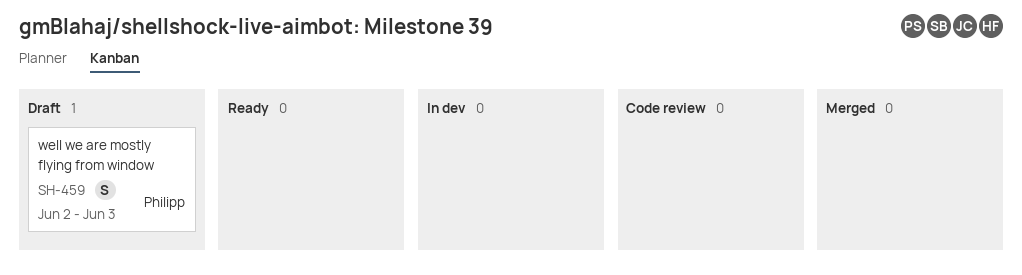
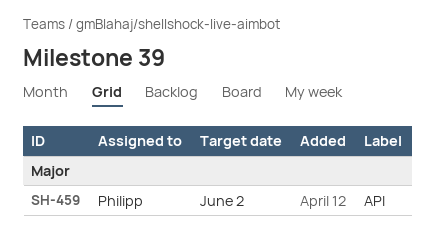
SH-459, due: Jun 3 -> Jun 2

